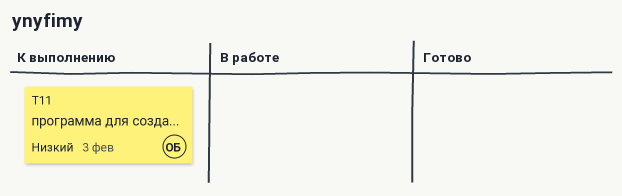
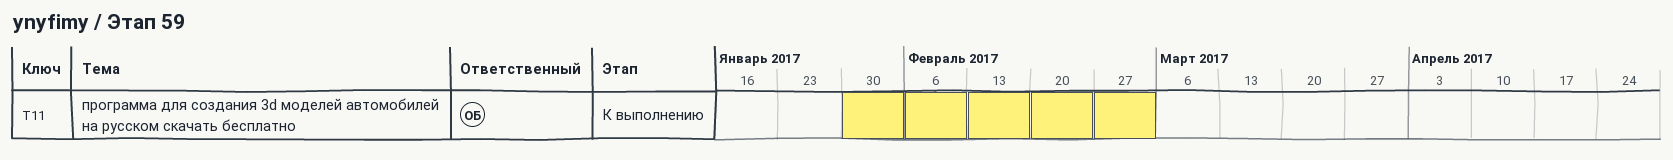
T11, due: Feb 3 -> Mar 3

